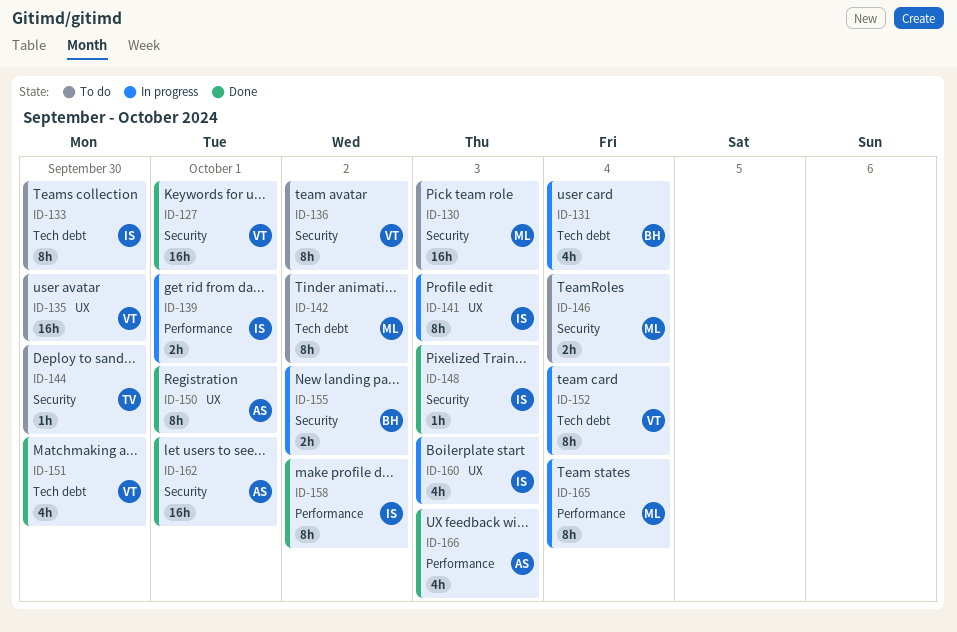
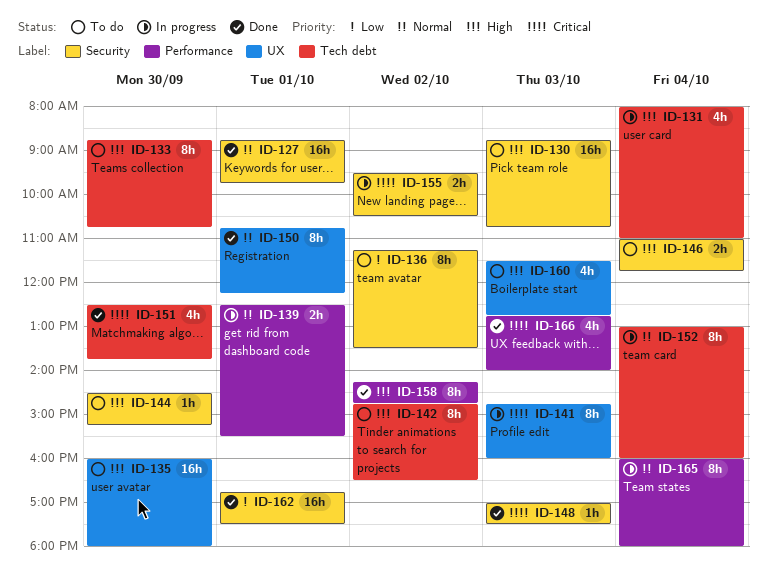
ID-160, status: In progress -> To do

